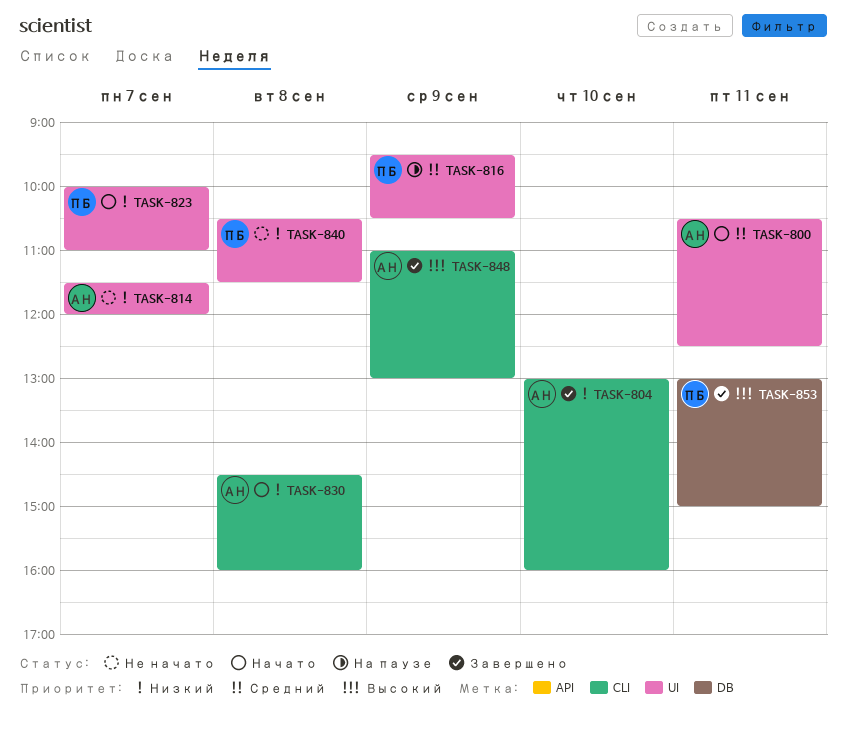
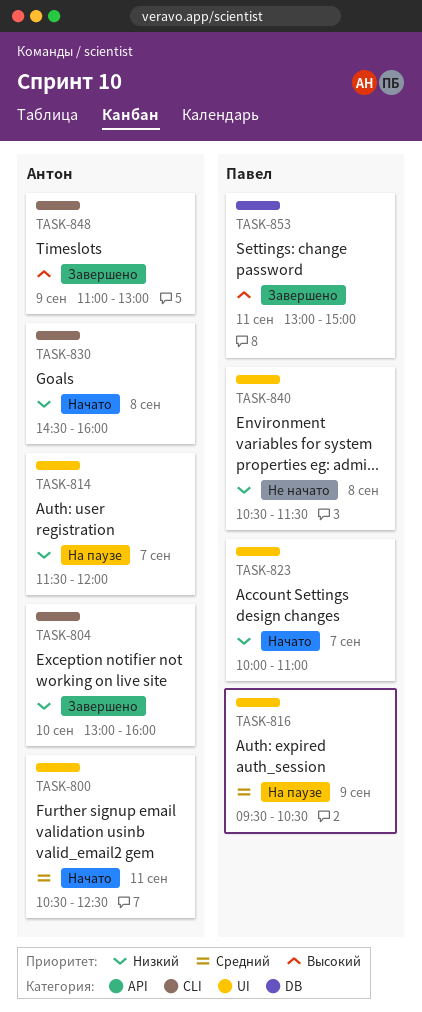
TASK-814, status: Не начато -> На паузе

